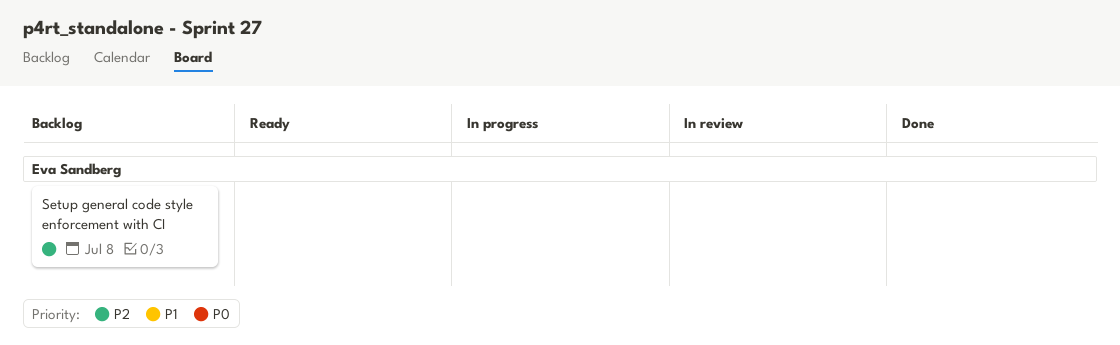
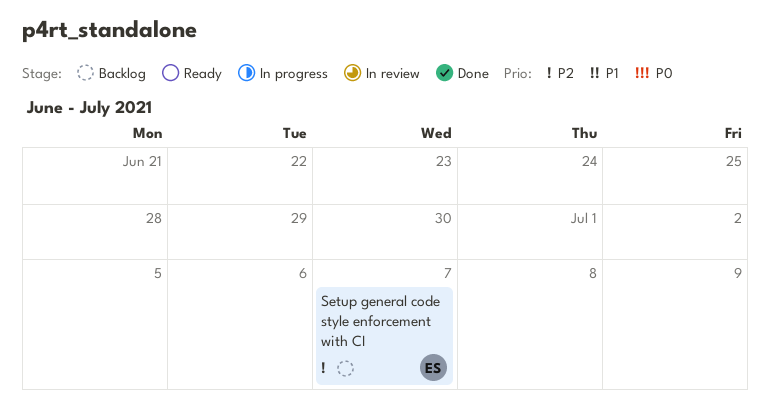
Setup general code style enforcement with CI, due: Jul 8 -> Jul 7

